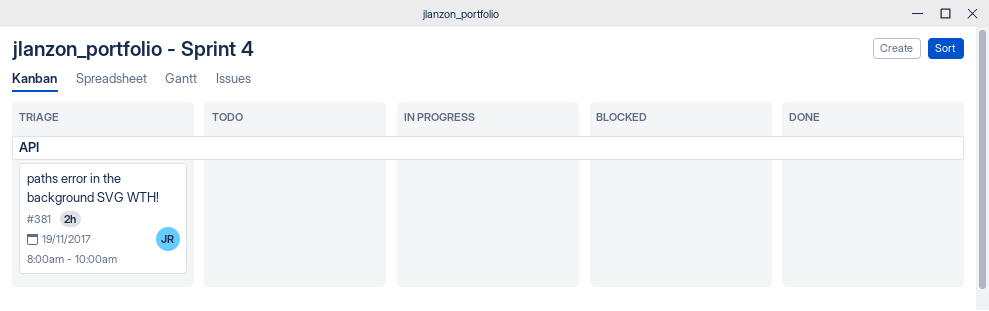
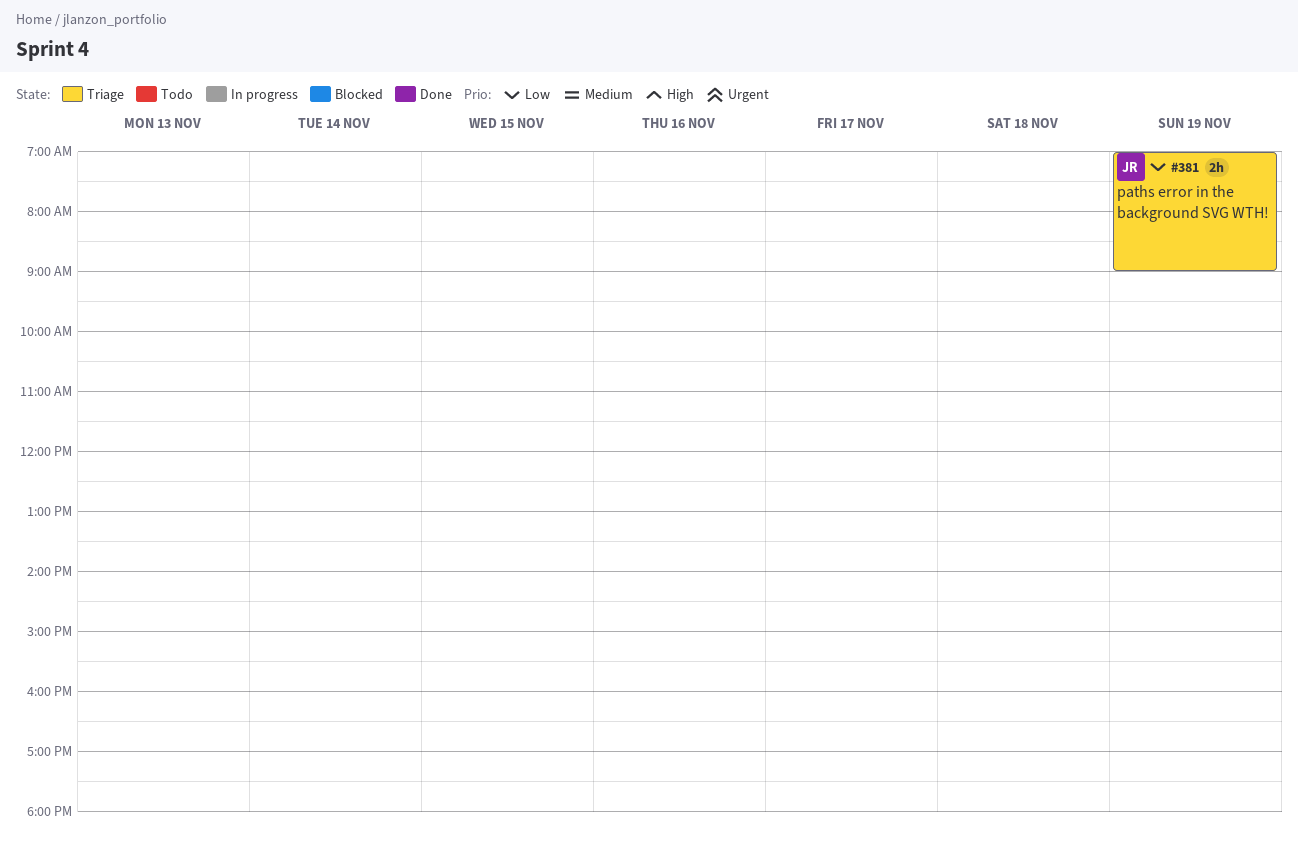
#381, begins: 08:00 -> 07:00
#381, ends: 10:00 -> 09:00

